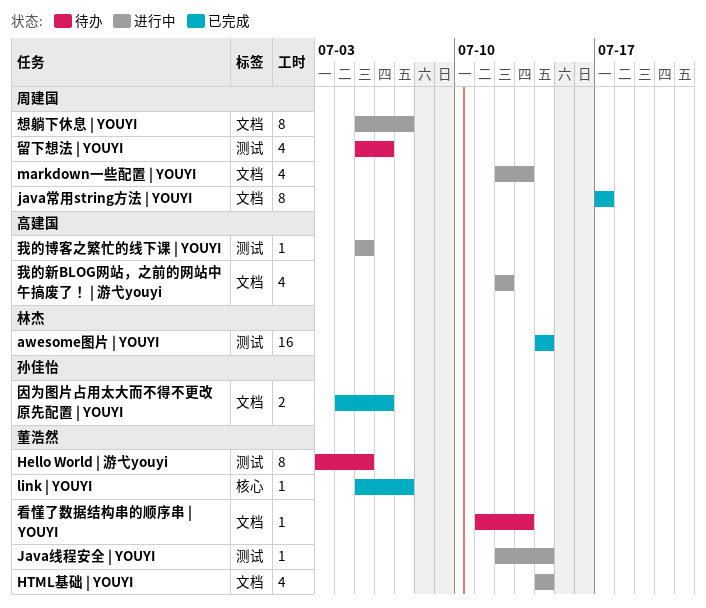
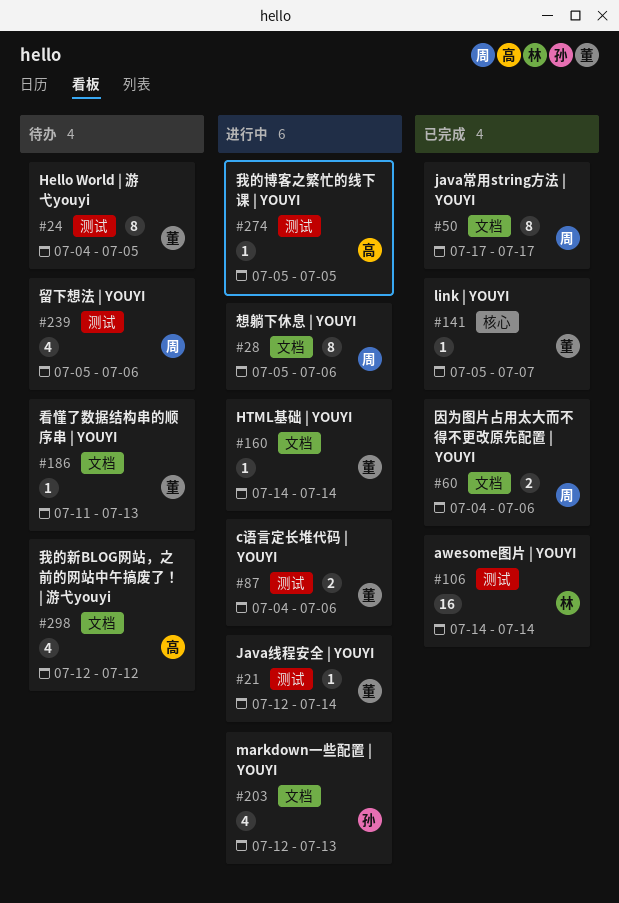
c语言定长堆代码 | YOUYI: none -> present
Hello World | 游弋youyi, start: Jul 3 -> Jul 4
HTML基础 | YOUYI, estimate: 4 -> 1
markdown一些配置 | YOUYI, owner: 周建国 -> 孙佳怡
因为图片占用太大而不得不更改原先配置 | YOUYI, owner: 孙佳怡 -> 周建国
想躺下休息 | YOUYI, due: Jul 7 -> Jul 6
我的新BLOG网站，之前的网站中午搞废了！ | 游弋youyi, status: 进行中 -> 待办

